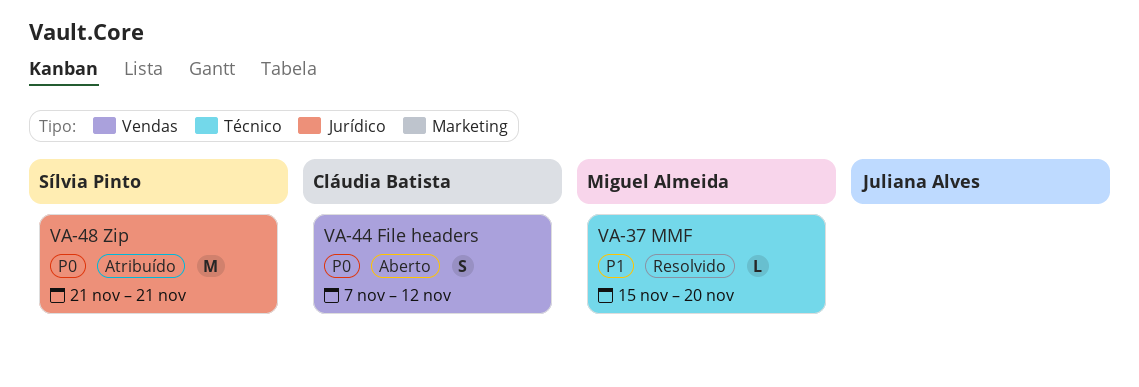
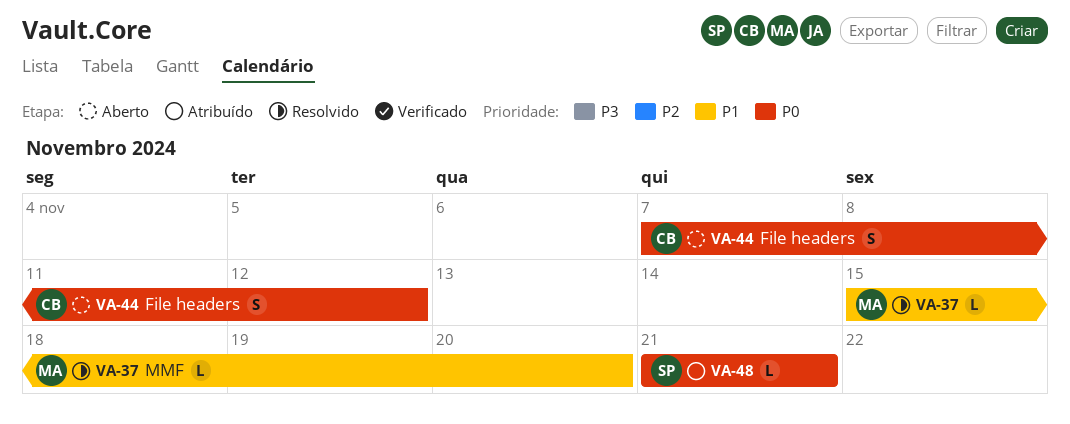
VA-48, estimate: M -> L

